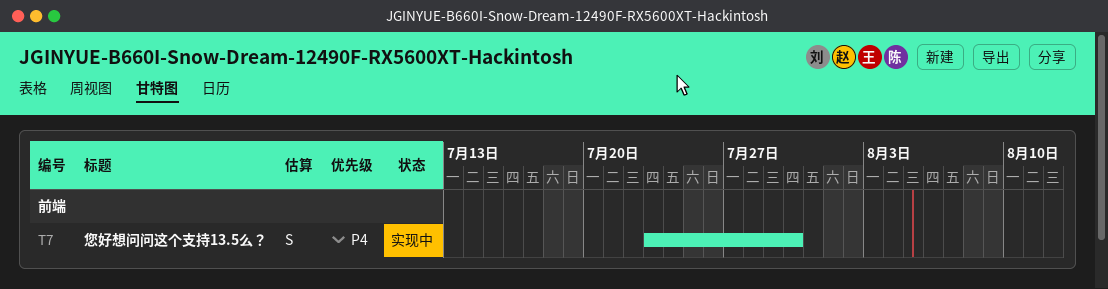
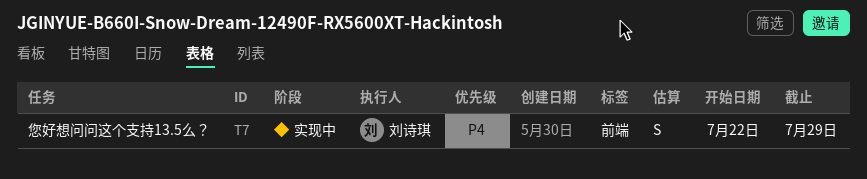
T7, start: Jul 23 -> Jul 22
T7, due: Jul 30 -> Jul 29

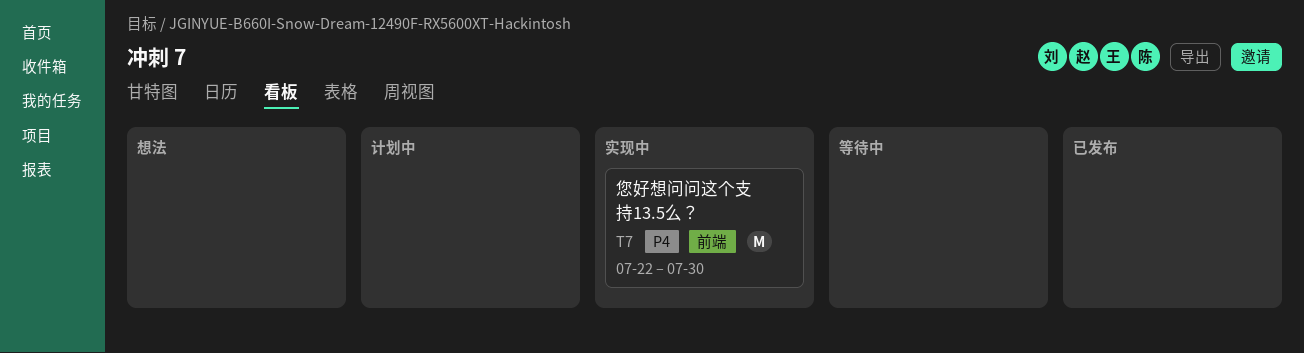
T7, estimate: S -> M
T7, due: Jul 29 -> Jul 30

